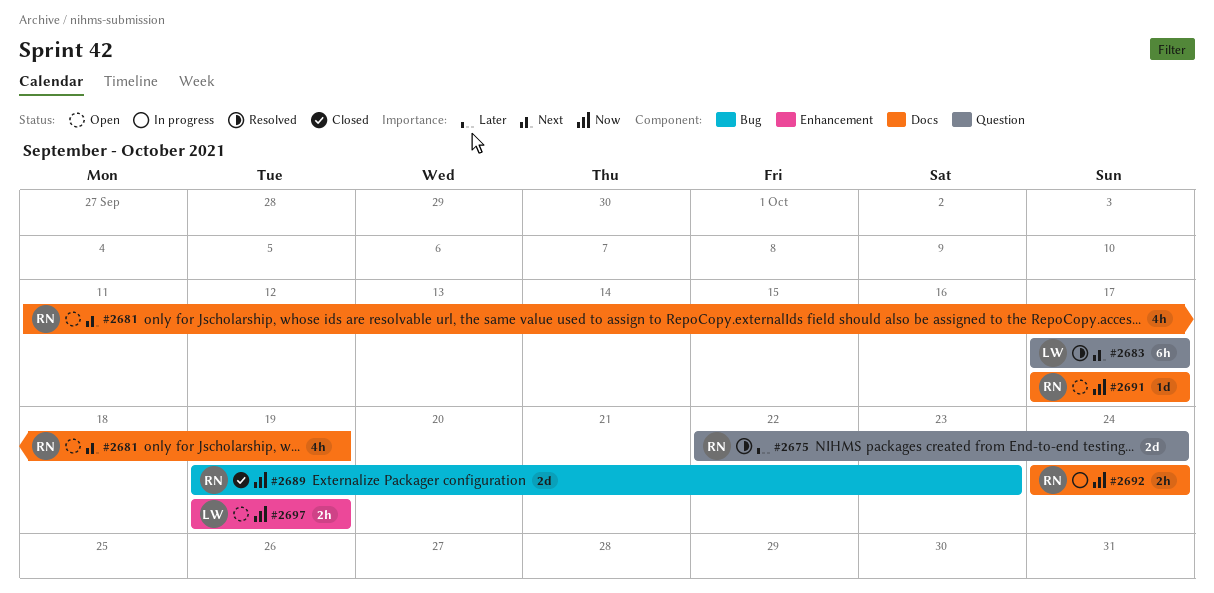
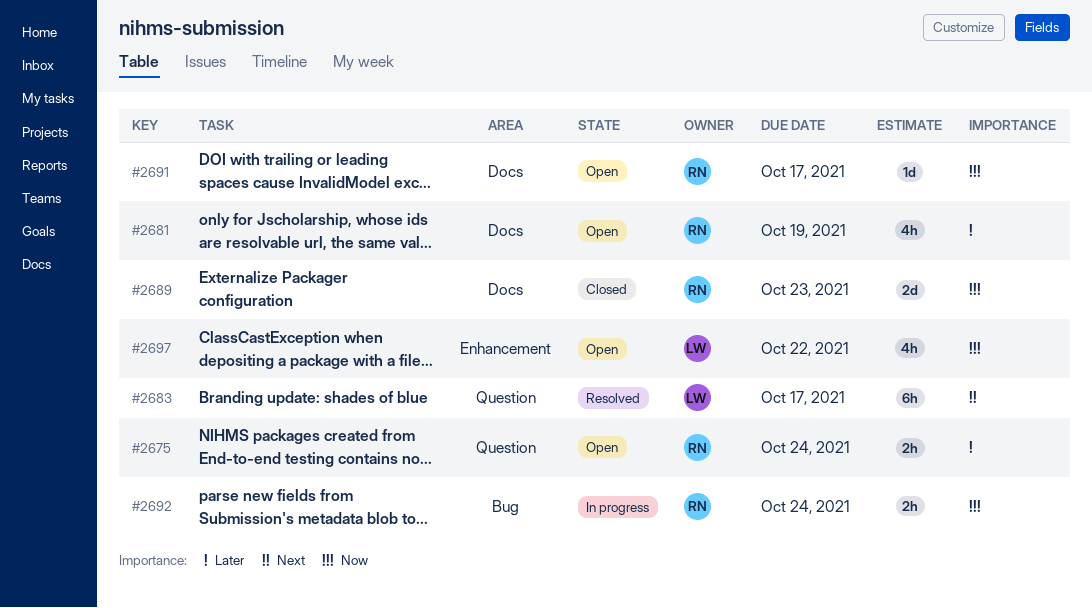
#2675, status: Resolved -> Open
#2675, estimate: 2d -> 2h
#2681, priority: Next -> Later
#2689, label: Bug -> Docs
#2692, label: Docs -> Bug
#2697, estimate: 2h -> 4h
#2697, due: Oct 19 -> Oct 22

